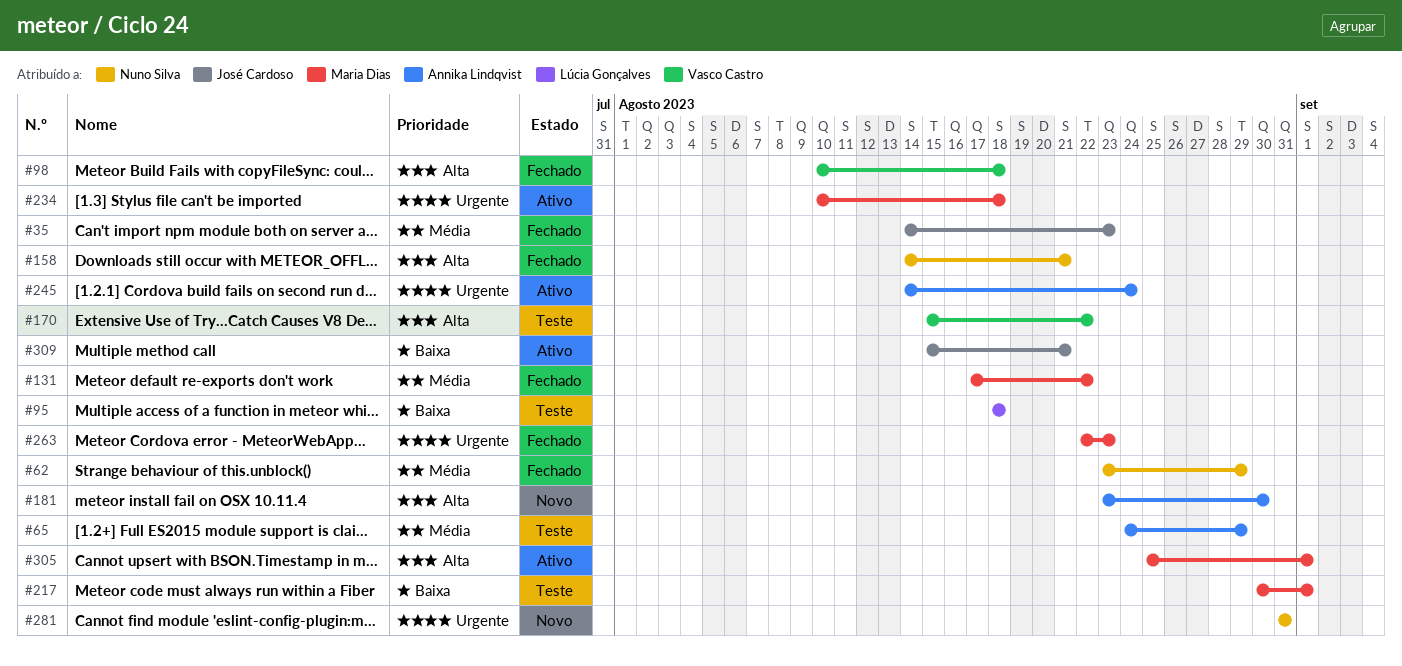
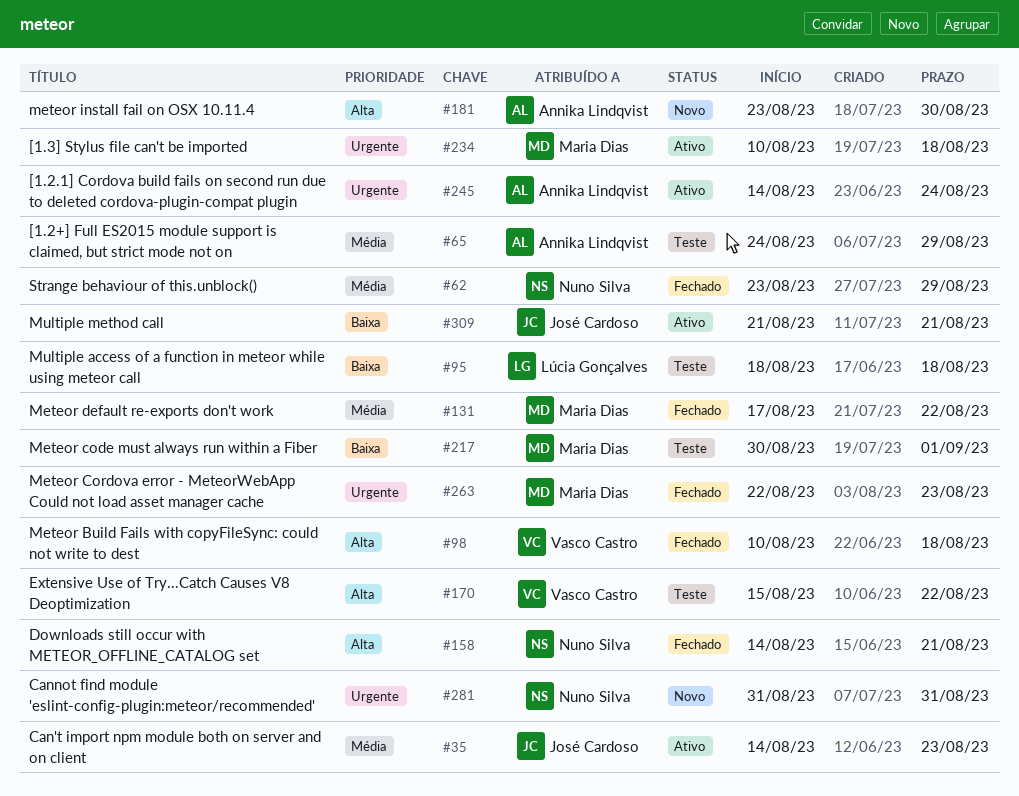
#35, status: Fechado -> Ativo
#305: present -> none
#309, start: Aug 15 -> Aug 21

